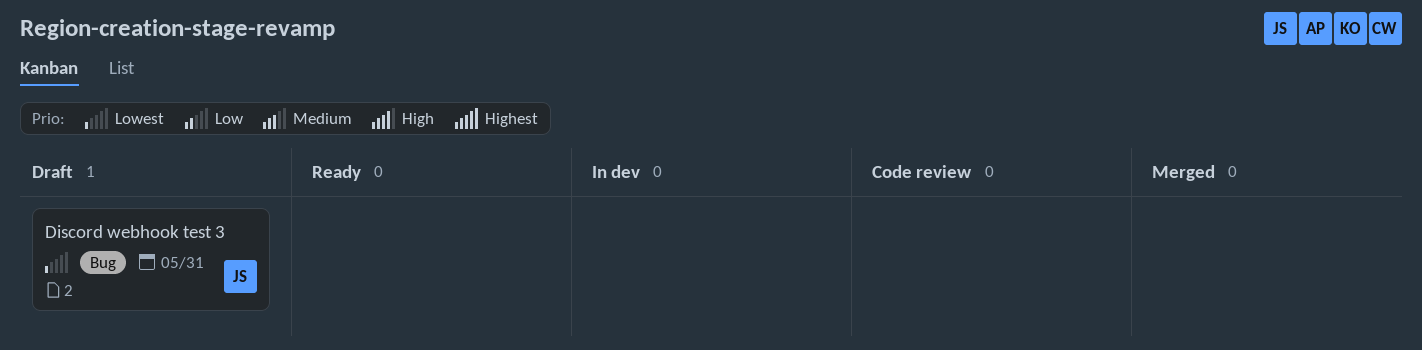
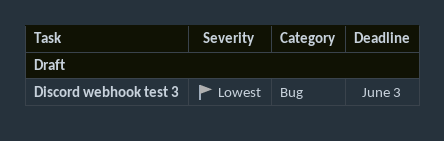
Discord webhook test 3, due: May 31 -> Jun 3

